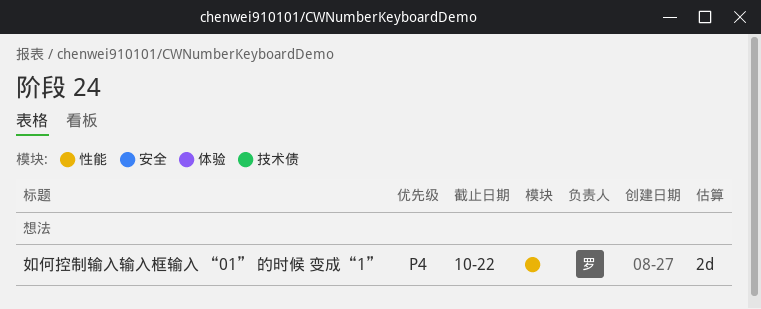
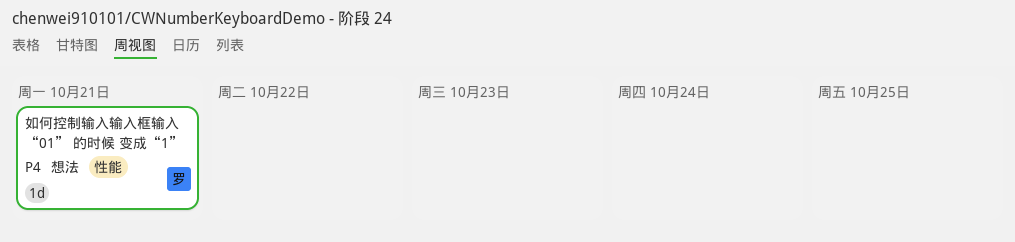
如何控制输入输入框输入 “01” 的时候 变成“1”, estimate: 2d -> 1d
如何控制输入输入框输入 “01” 的时候 变成“1”, due: Oct 22 -> Oct 21

